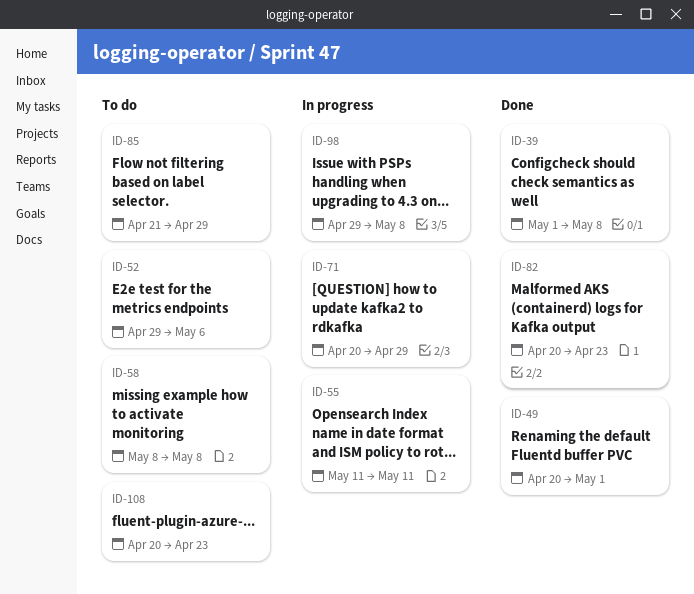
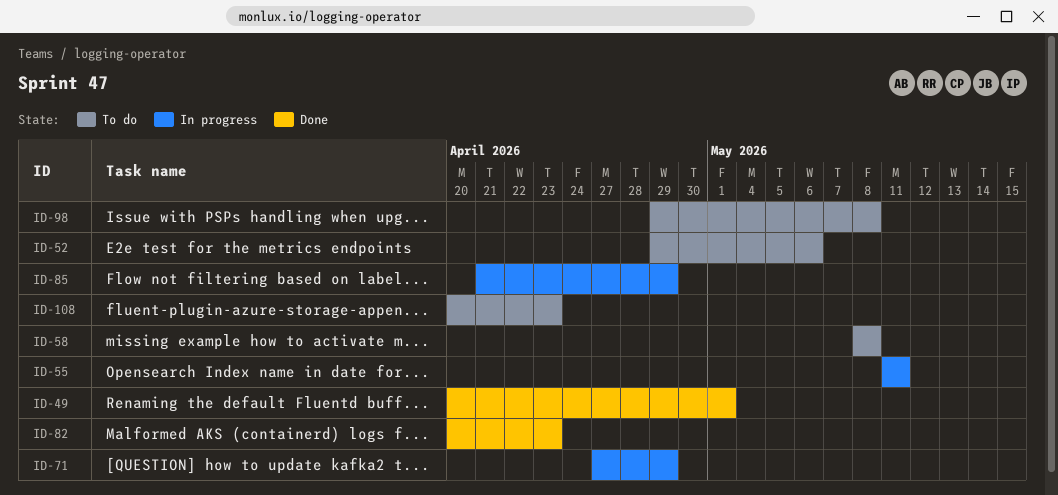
ID-39: present -> none
ID-71, start: Apr 20 -> Apr 27
ID-85, status: To do -> In progress
ID-98, status: In progress -> To do

